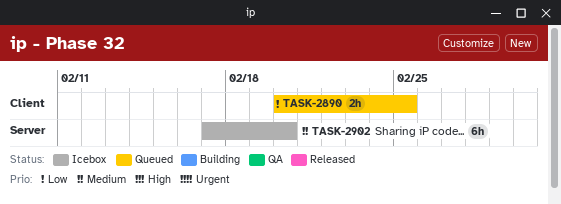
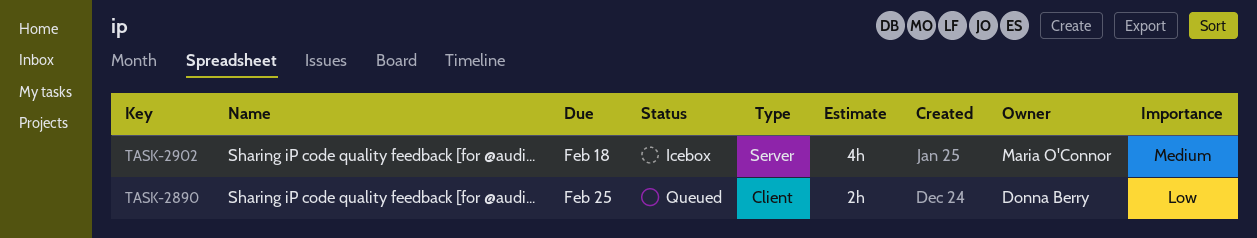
TASK-2902, estimate: 6h -> 4h
TASK-2902, due: Feb 20 -> Feb 18

